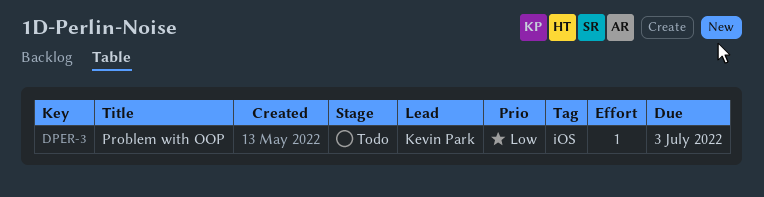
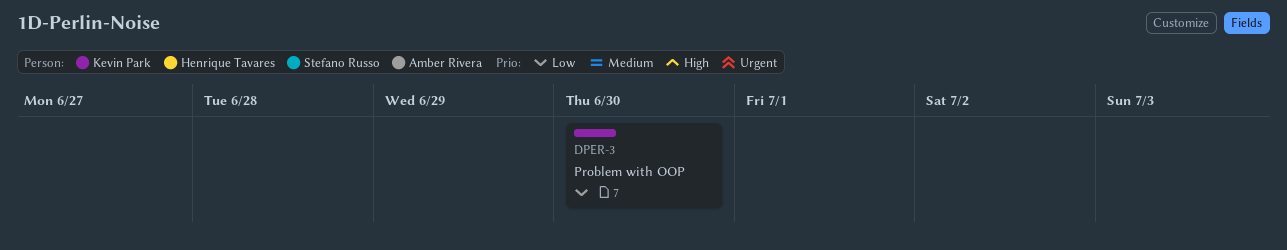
DPER-3, due: Jul 3 -> Jun 30

